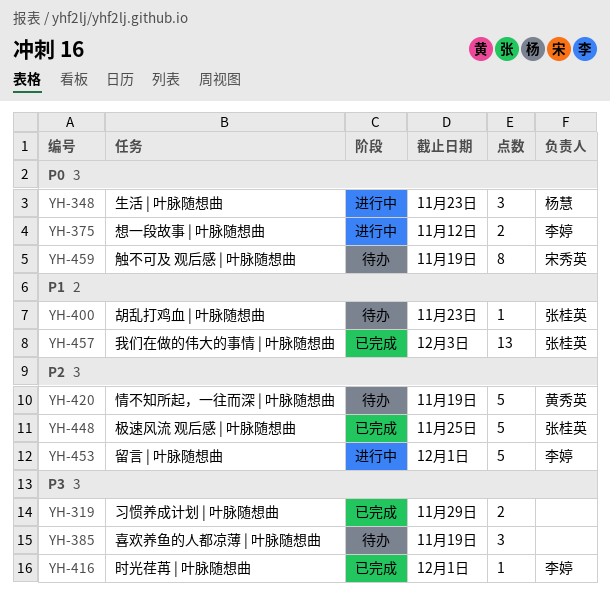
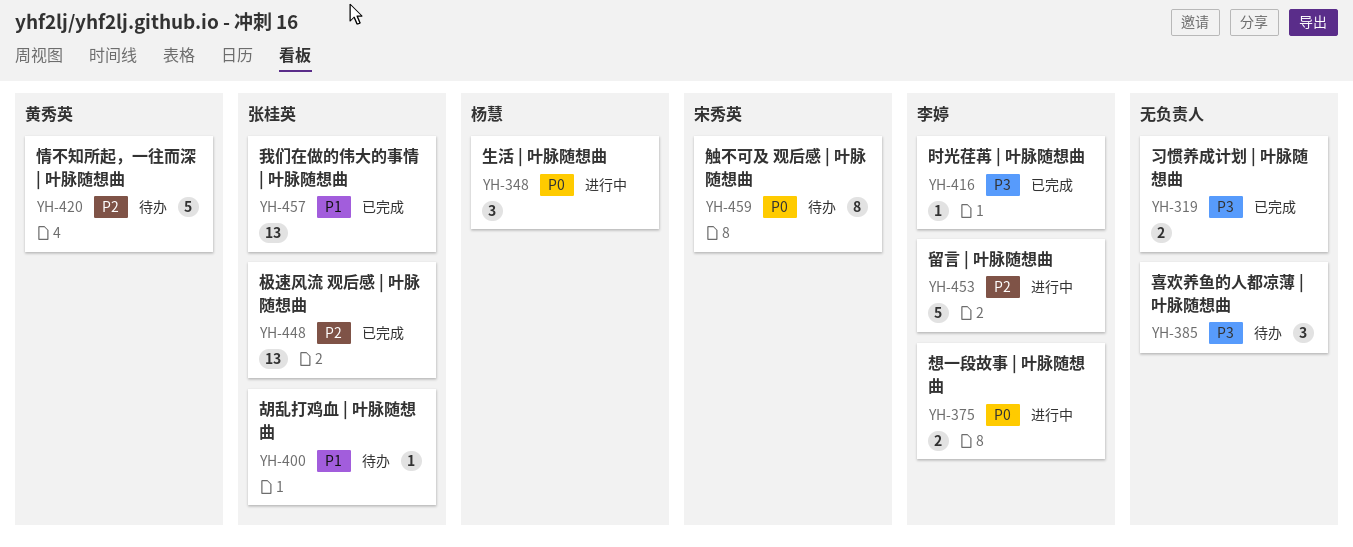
YH-448, estimate: 5 -> 13

